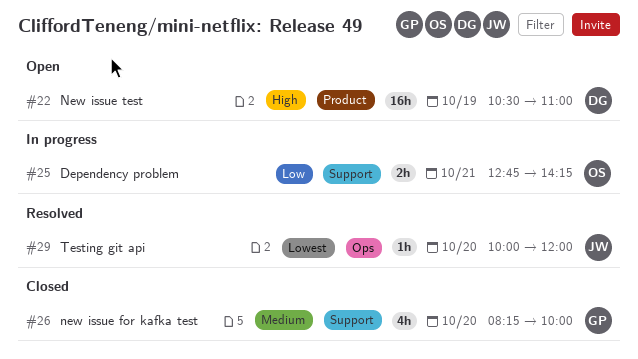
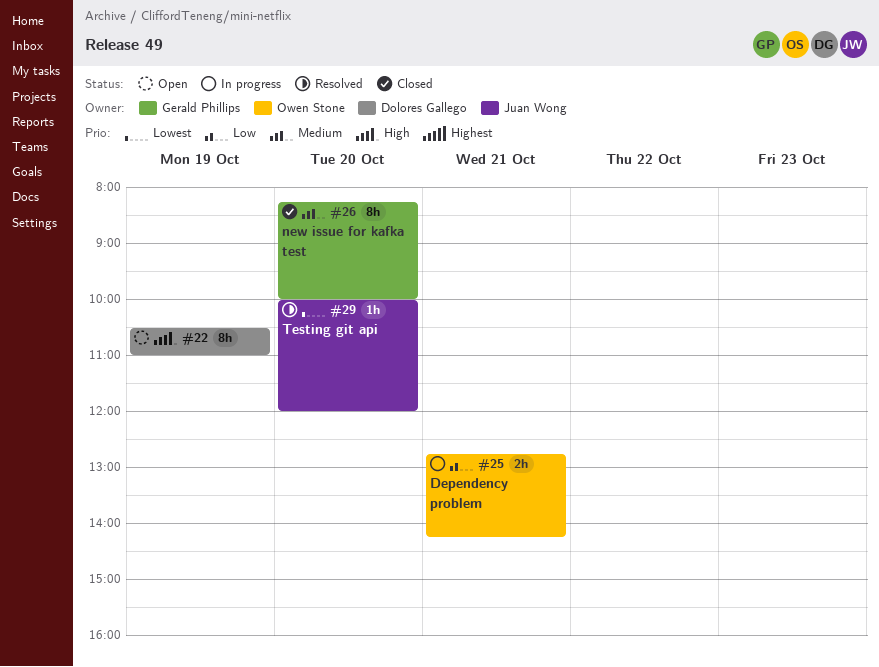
#22, estimate: 16h -> 8h
#26, estimate: 4h -> 8h

